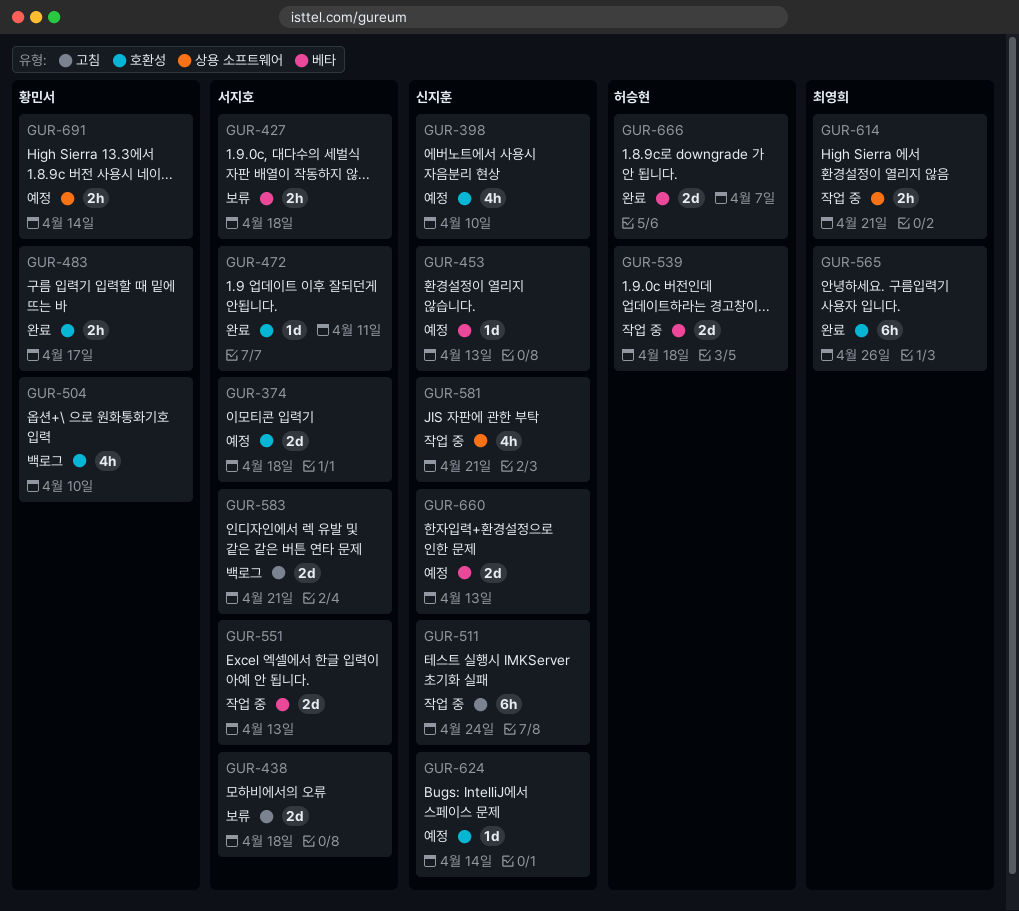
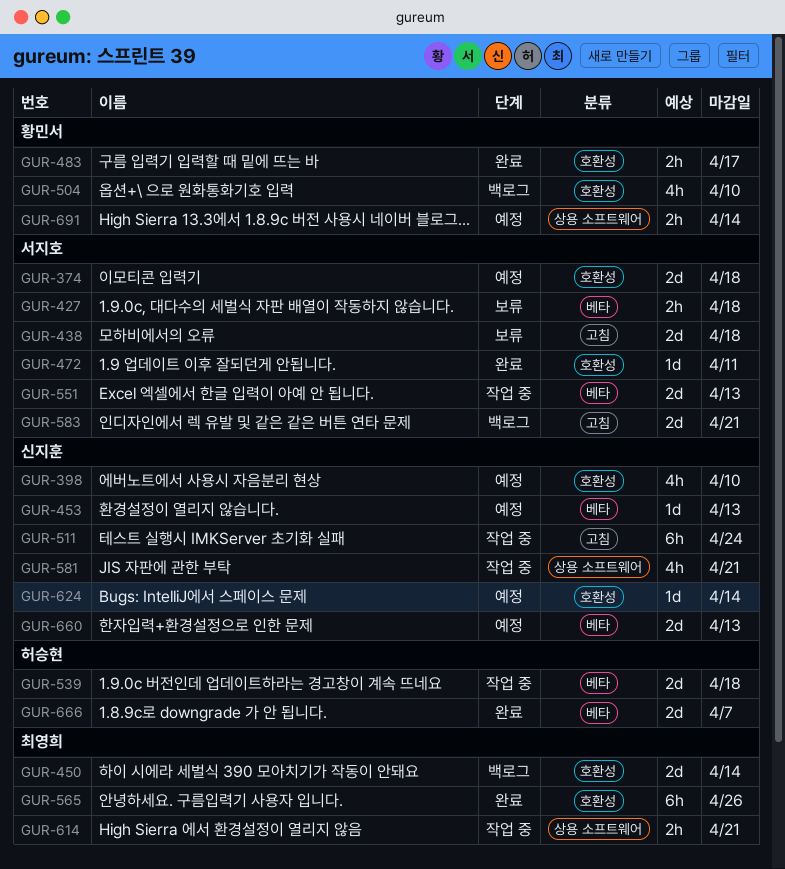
GUR-450: none -> present

